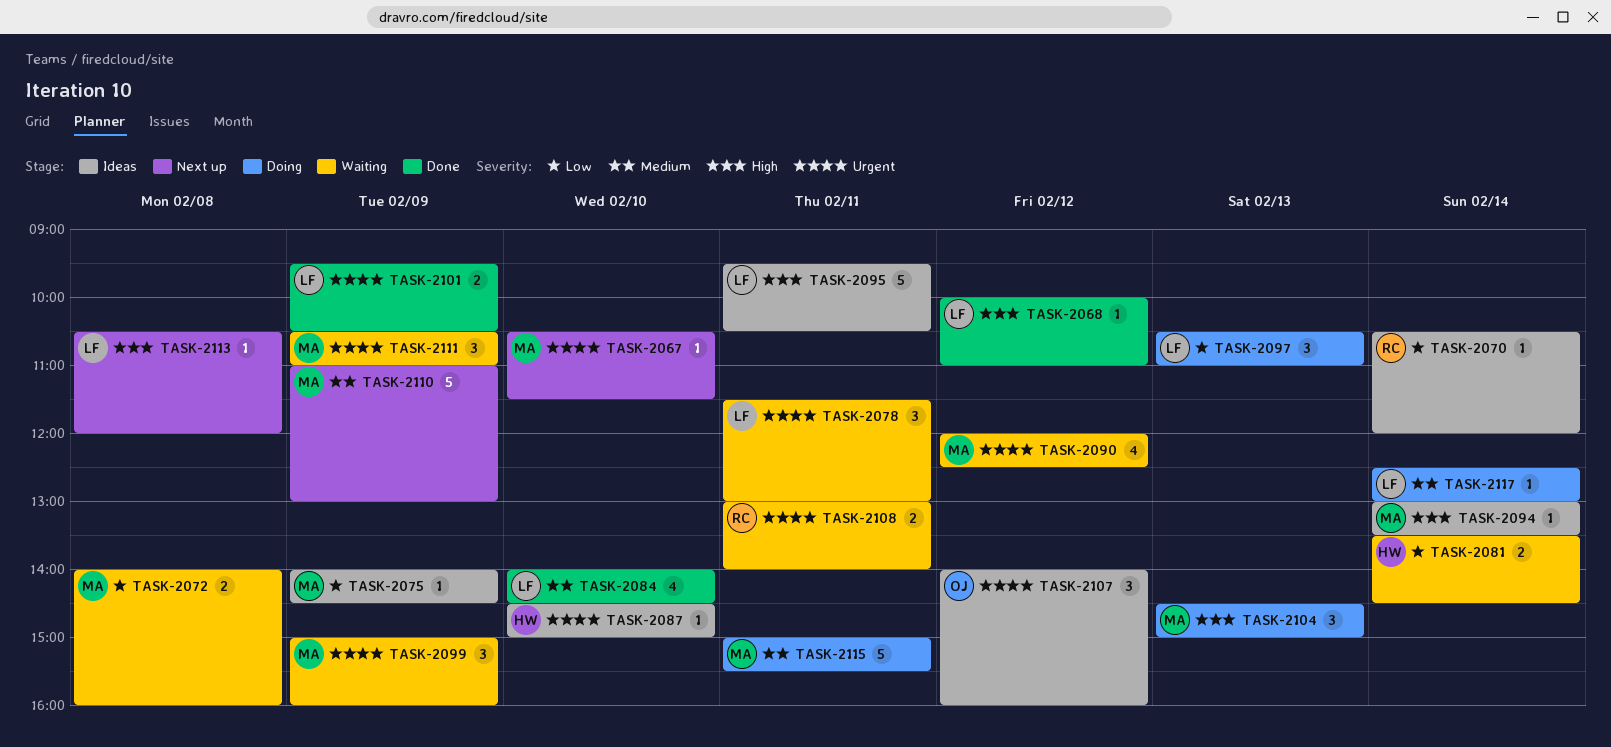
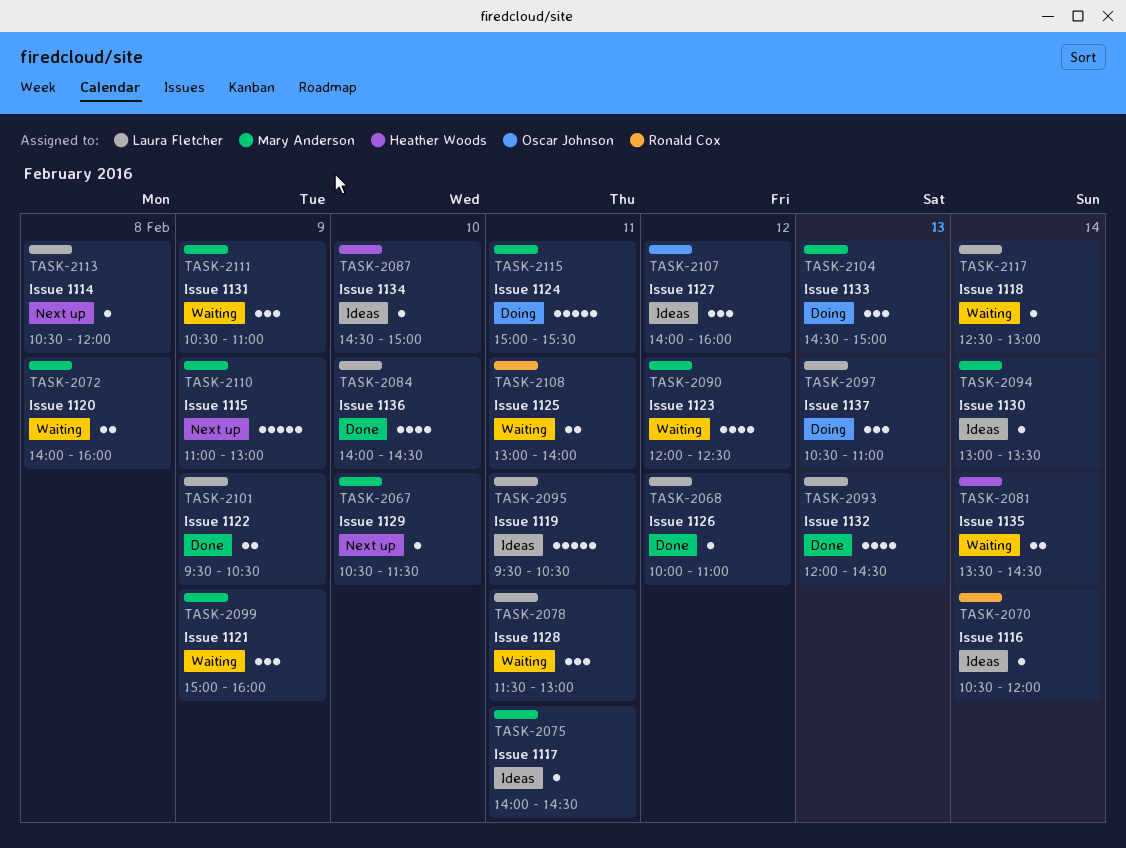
TASK-2075, day: Feb 9 -> Feb 11
TASK-2093: none -> present
TASK-2117, status: Doing -> Waiting

